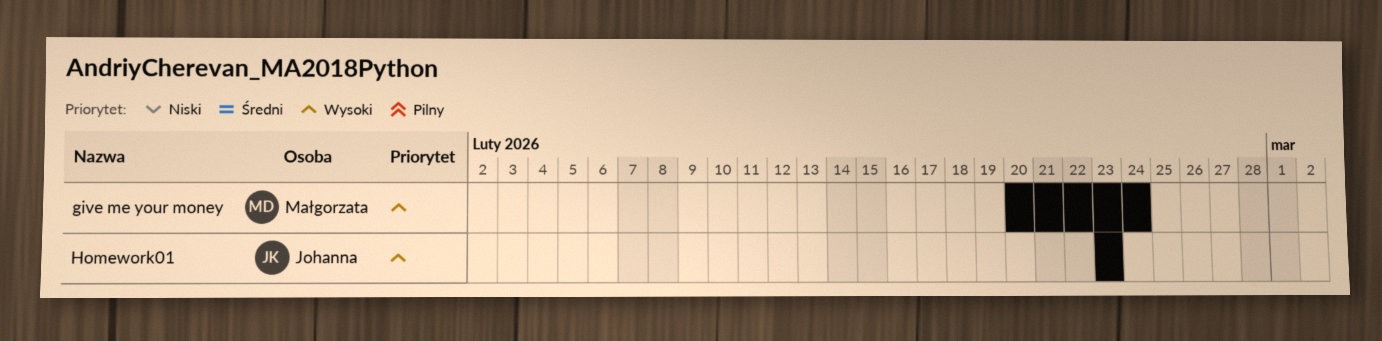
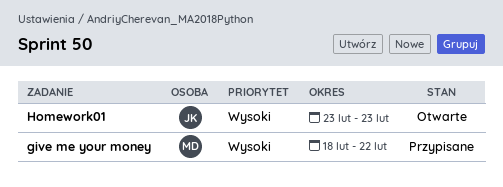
give me your money, start: Feb 20 -> Feb 18
give me your money, due: Feb 24 -> Feb 22

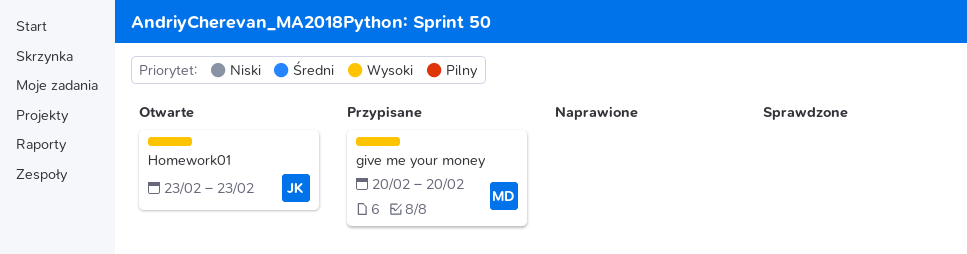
give me your money, start: Feb 18 -> Feb 20
give me your money, due: Feb 22 -> Feb 20

